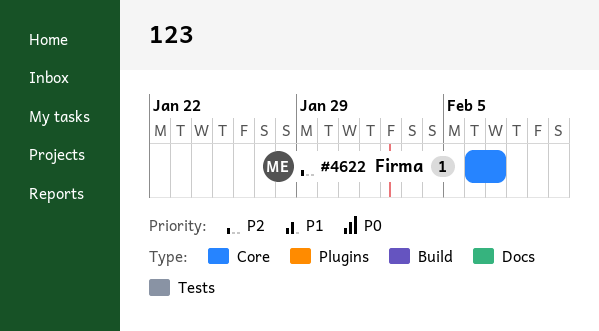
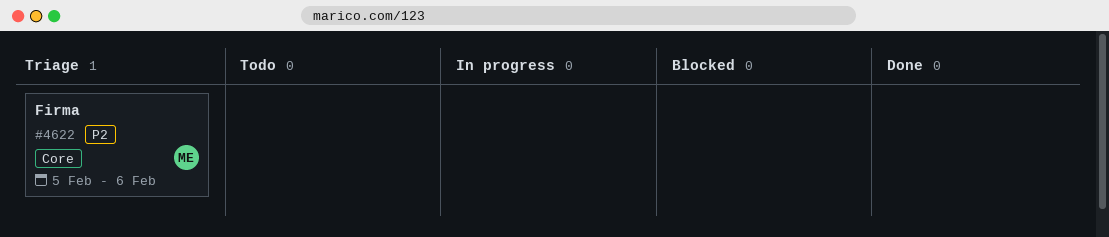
#4622, start: Feb 6 -> Feb 5
#4622, due: Feb 7 -> Feb 6

